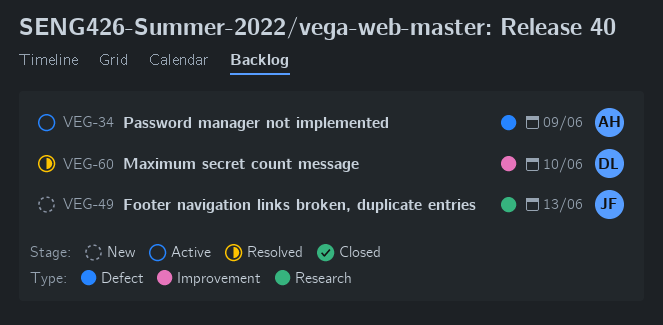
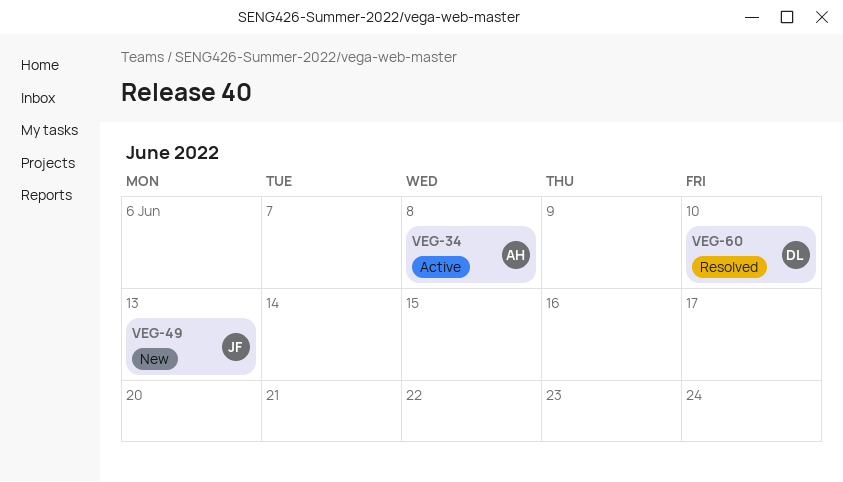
VEG-34, due: Jun 9 -> Jun 8

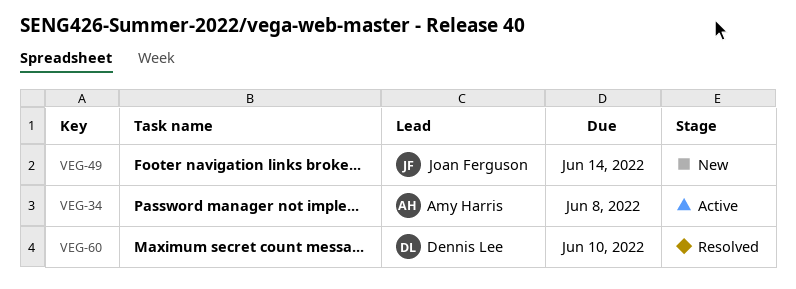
VEG-49, due: Jun 13 -> Jun 14

